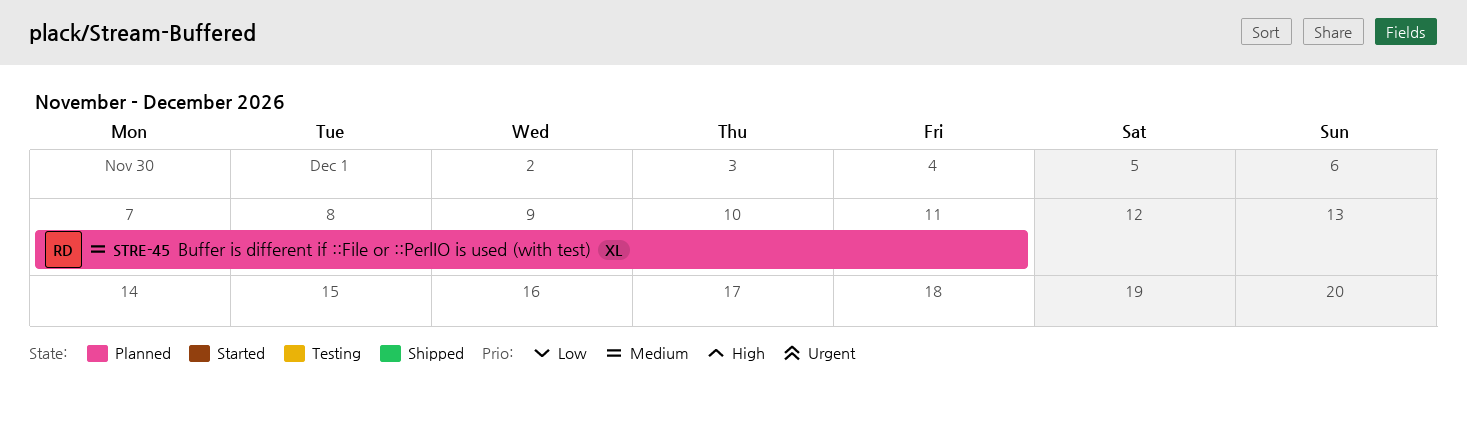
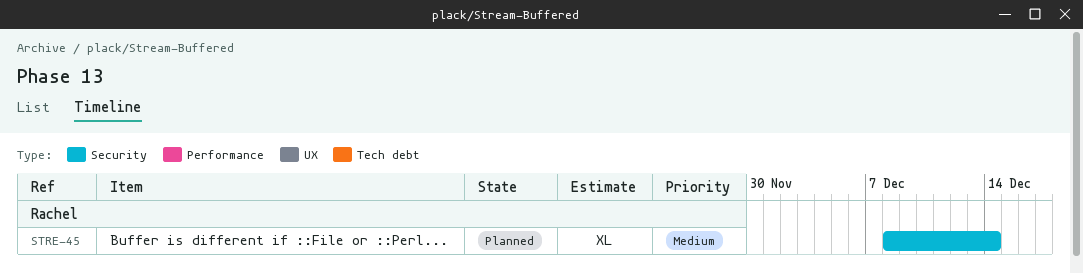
STRE-45, start: Dec 7 -> Dec 8
STRE-45, due: Dec 11 -> Dec 14

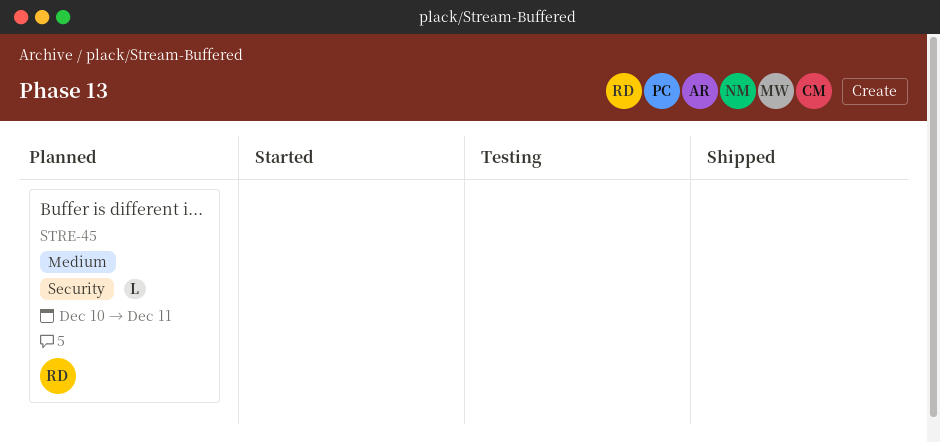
STRE-45, estimate: XL -> L
STRE-45, start: Dec 8 -> Dec 10
STRE-45, due: Dec 14 -> Dec 11

